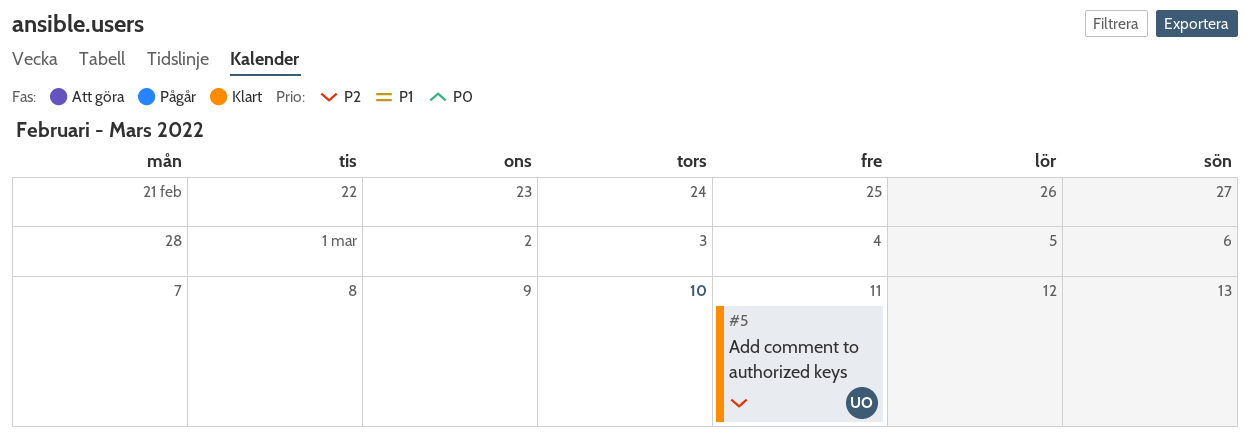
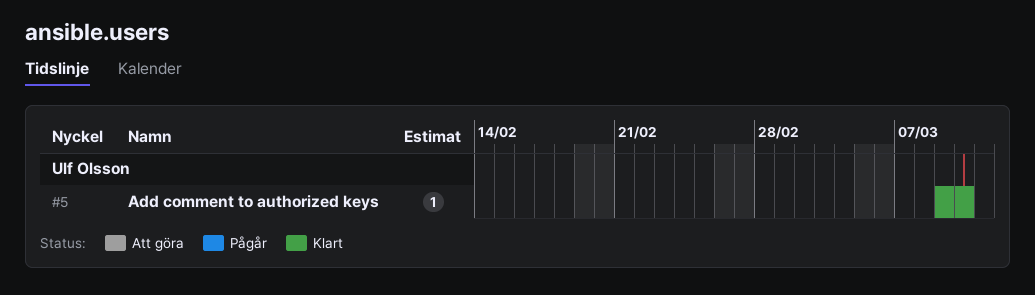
#5, due: Mar 11 -> Mar 10

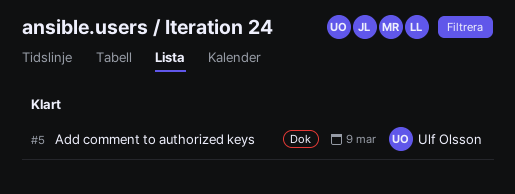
#5, due: Mar 10 -> Mar 9

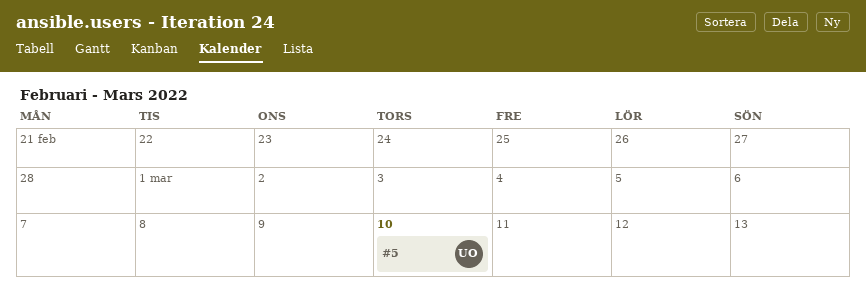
#5, due: Mar 9 -> Mar 10

